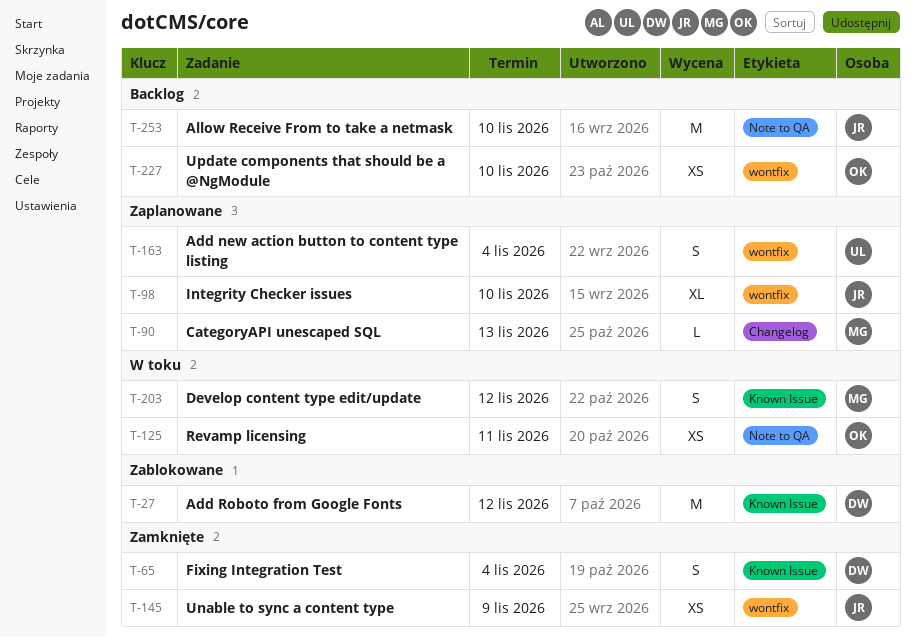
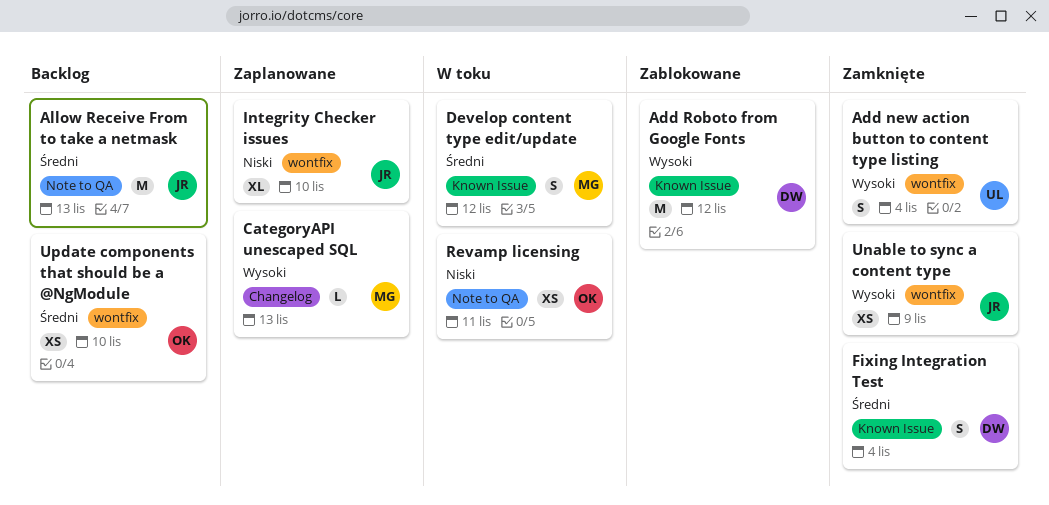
Add new action button to content type listing, status: Zaplanowane -> Zamknięte
Allow Receive From to take a netmask, due: Nov 10 -> Nov 13

